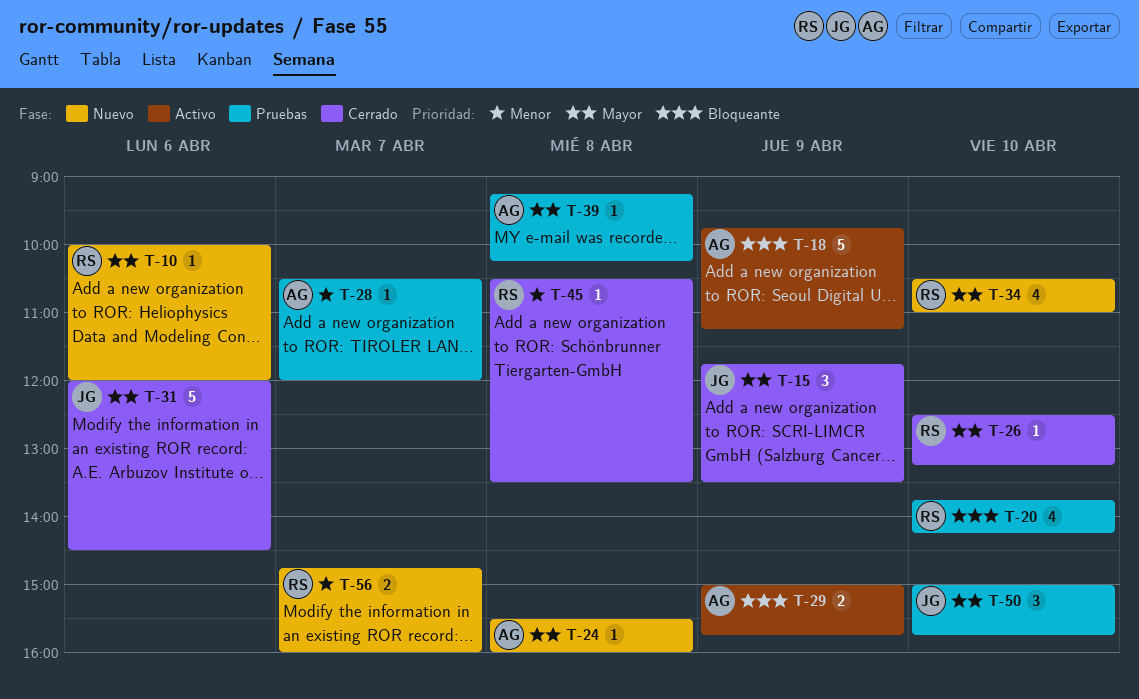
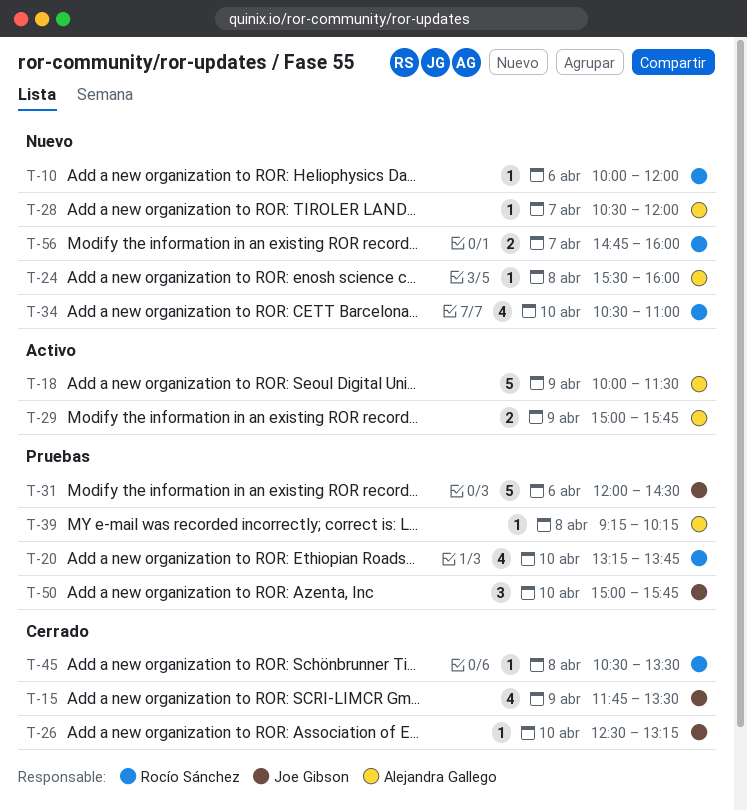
T-15, estimate: 3 -> 4
T-18, begins: 09:45 -> 10:00
T-18, ends: 11:15 -> 11:30
T-20, begins: 13:45 -> 13:15
T-20, ends: 14:15 -> 13:45
T-26, owner: Rocío Sánchez -> Joe Gibson
T-28, status: Pruebas -> Nuevo
T-31, status: Cerrado -> Pruebas

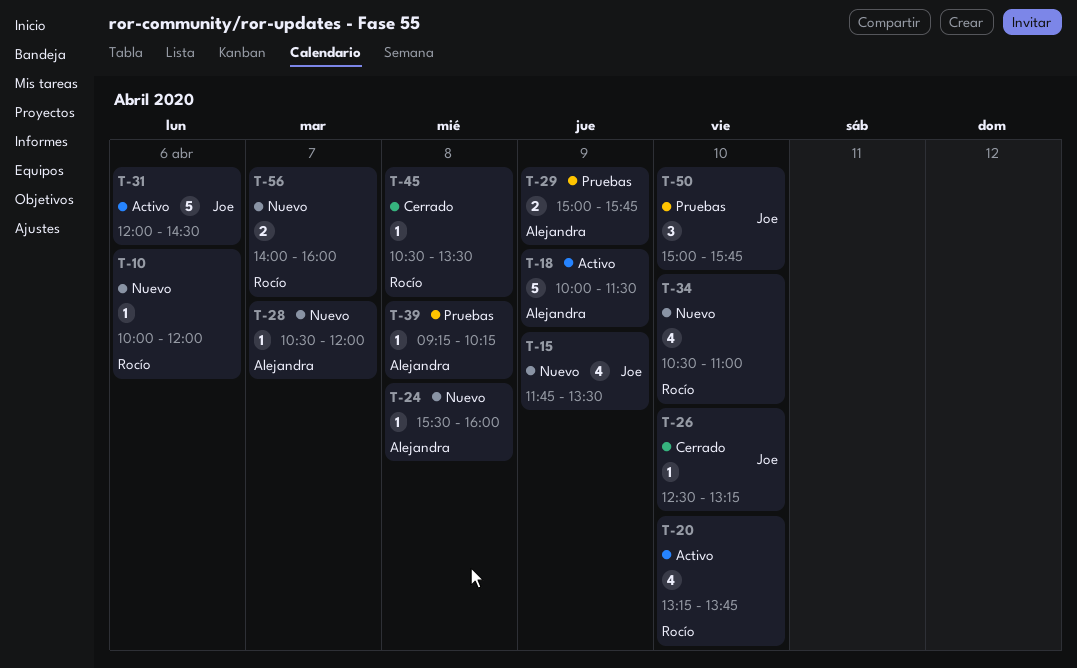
T-15, status: Cerrado -> Nuevo
T-20, status: Pruebas -> Activo
T-29, status: Activo -> Pruebas
T-31, status: Pruebas -> Activo
T-56, begins: 14:45 -> 14:00

